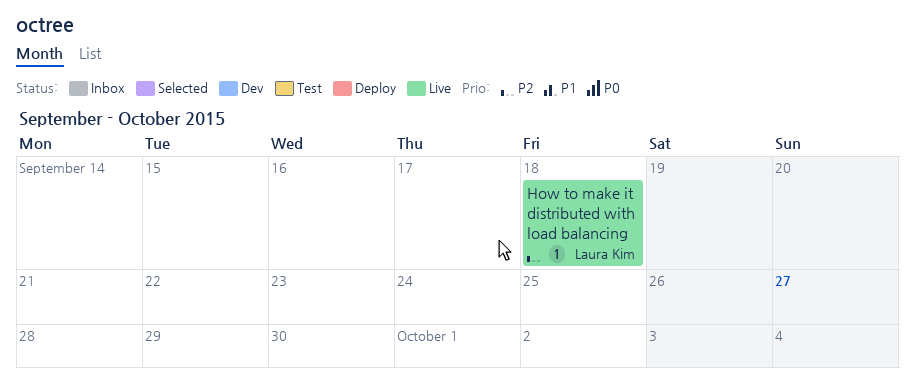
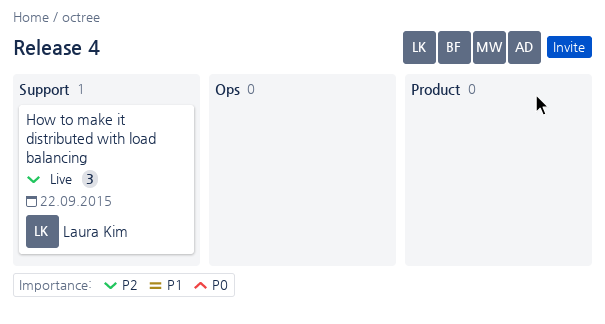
How to make it distributed with load balancing, estimate: 1 -> 3
How to make it distributed with load balancing, due: Sep 18 -> Sep 22

